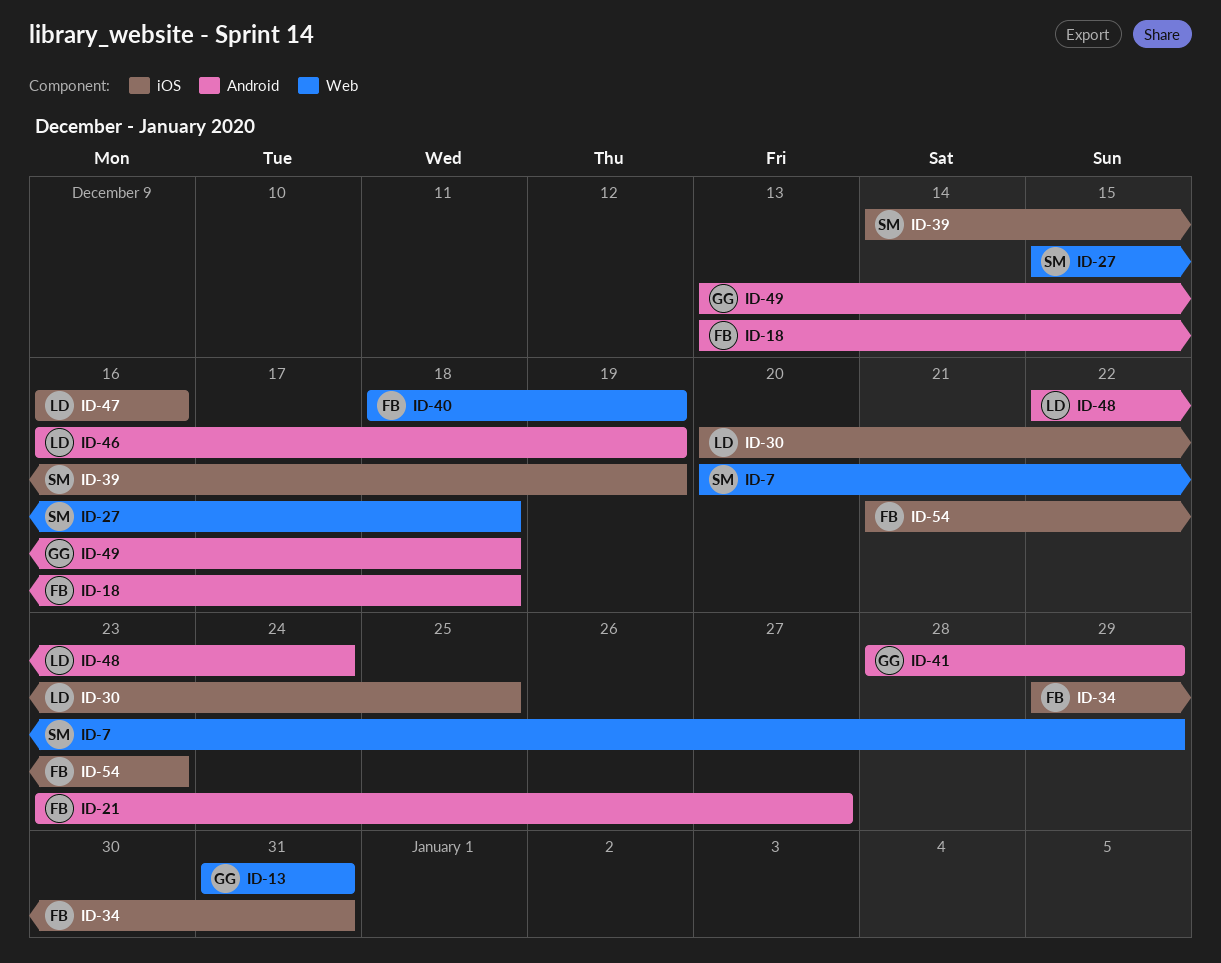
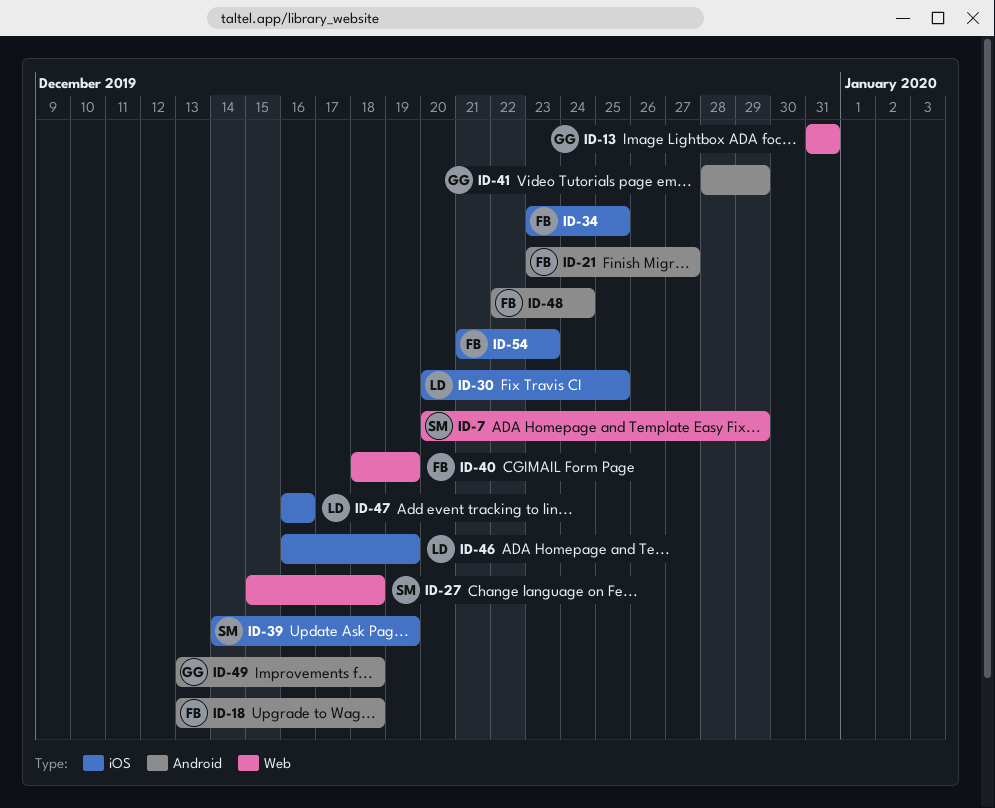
ID-34, start: Dec 29 -> Dec 23
ID-34, due: Dec 31 -> Dec 25
ID-46, label: Android -> iOS
ID-48, owner: LD -> FB

